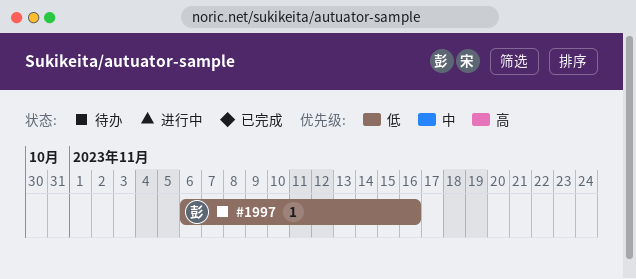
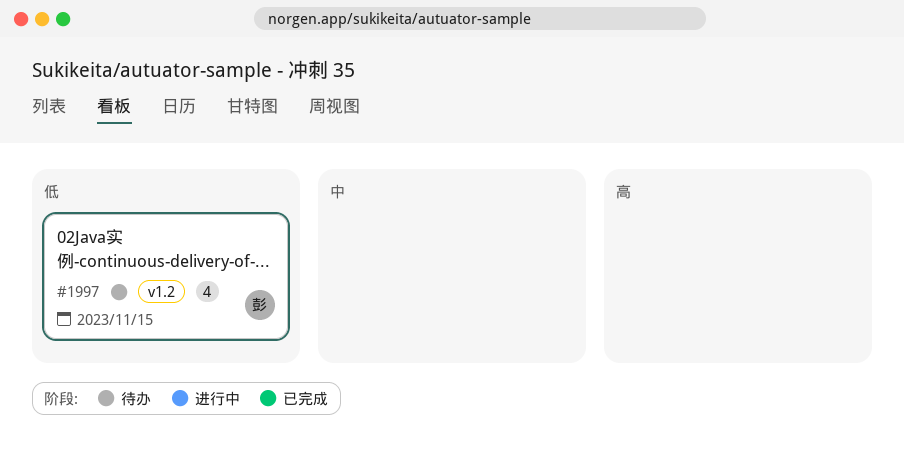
#1997, estimate: 1 -> 4
#1997, due: Nov 16 -> Nov 15

